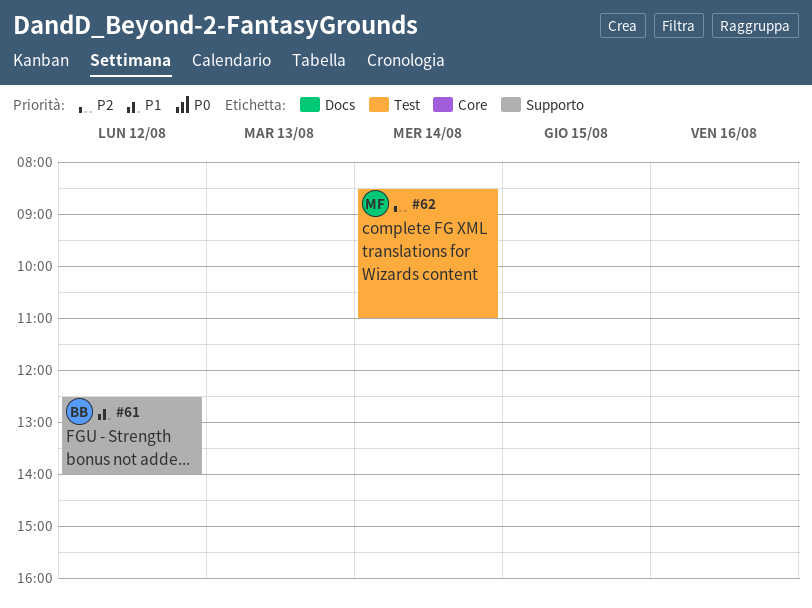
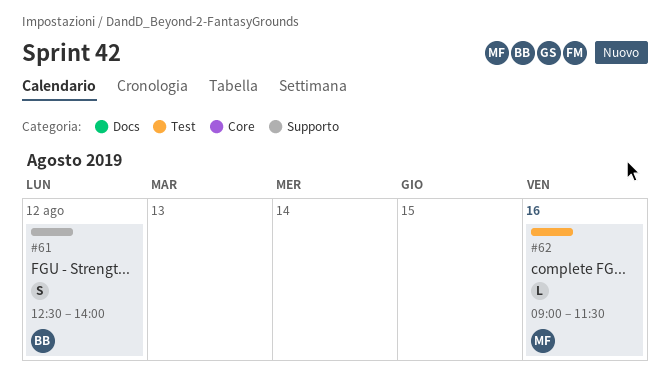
#62, day: Aug 14 -> Aug 16
#62, begins: 08:30 -> 09:00
#62, ends: 11:00 -> 11:30

